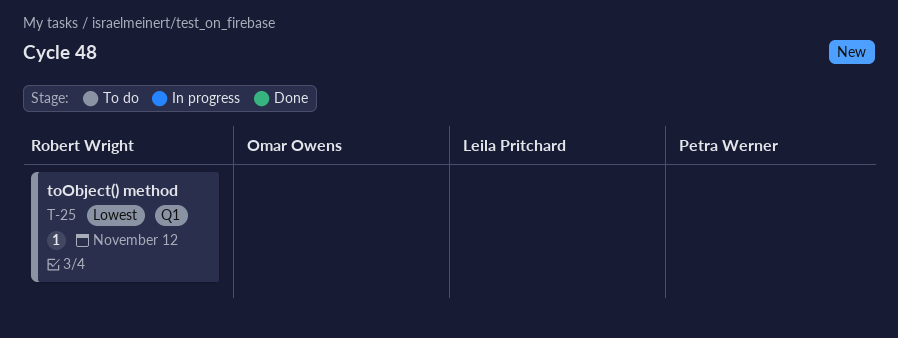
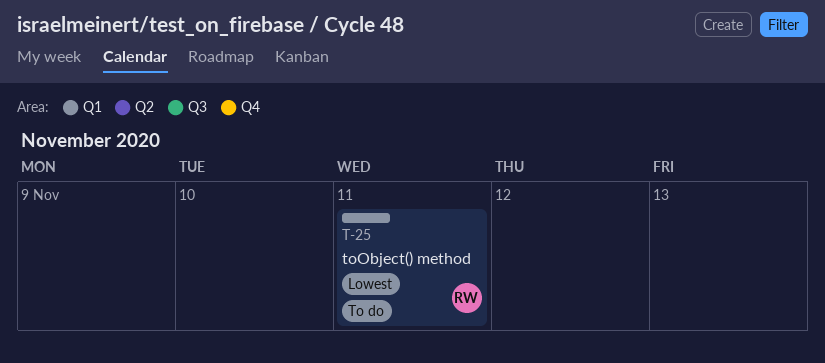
T-25, due: Nov 12 -> Nov 11

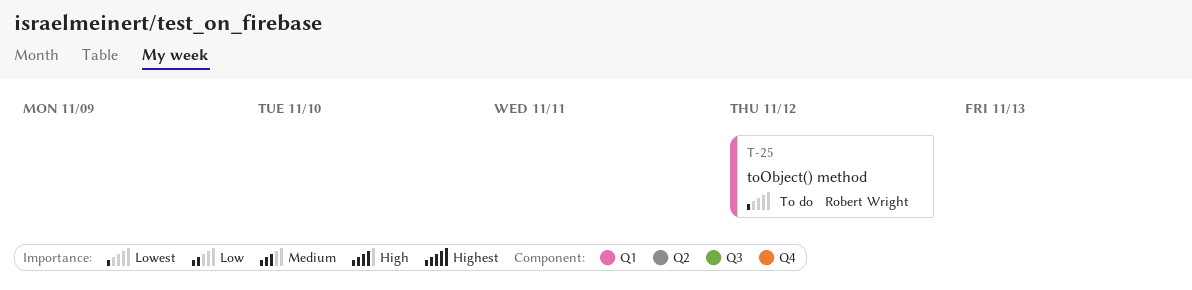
T-25, due: Nov 11 -> Nov 12

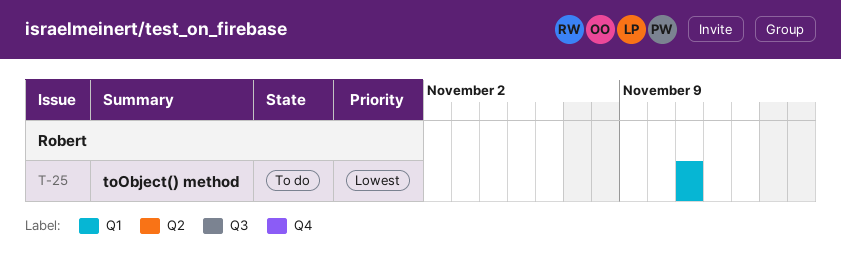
T-25, due: Nov 12 -> Nov 11

